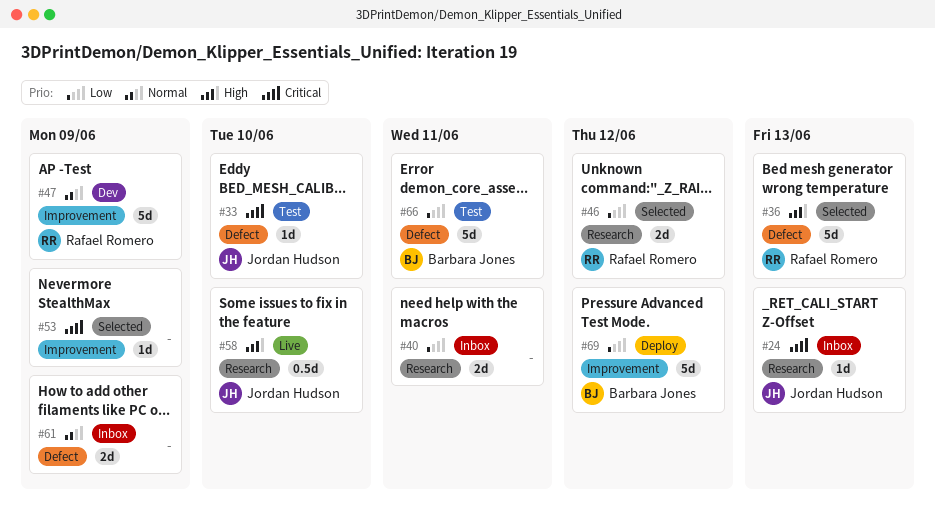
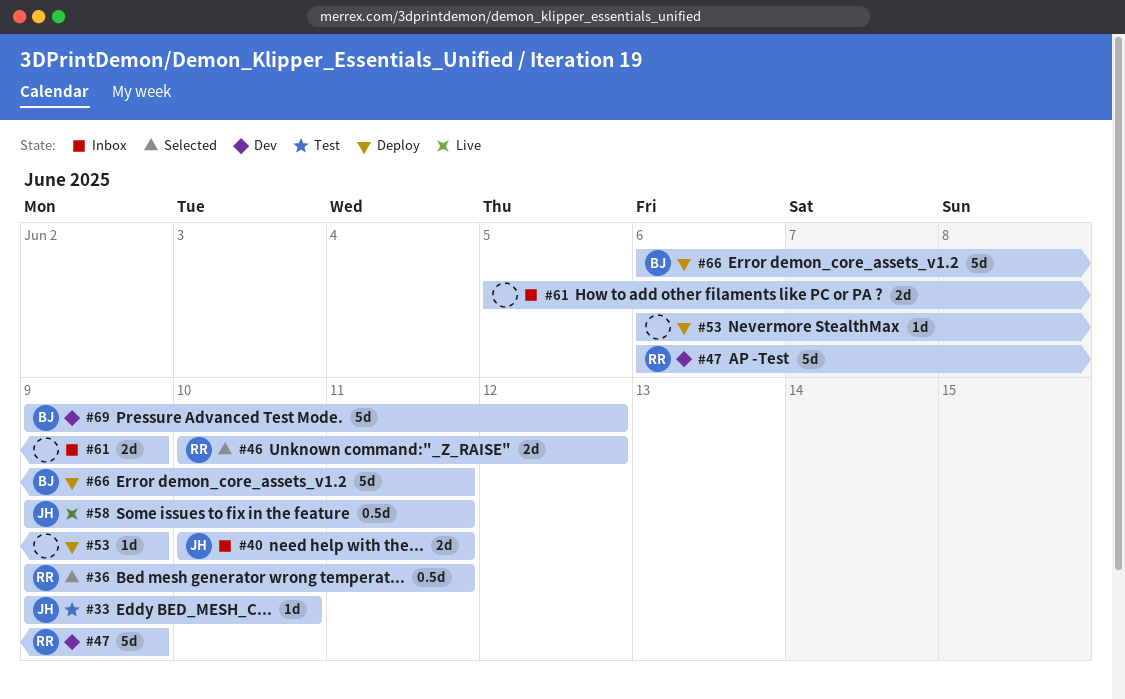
#24: present -> none
#36, estimate: 5d -> 0.5d
#36, due: Jun 13 -> Jun 11
#40, owner: none -> Jordan Hudson
#53, status: Selected -> Deploy
#58, due: Jun 10 -> Jun 11
#66, status: Test -> Deploy
#69, status: Deploy -> Dev

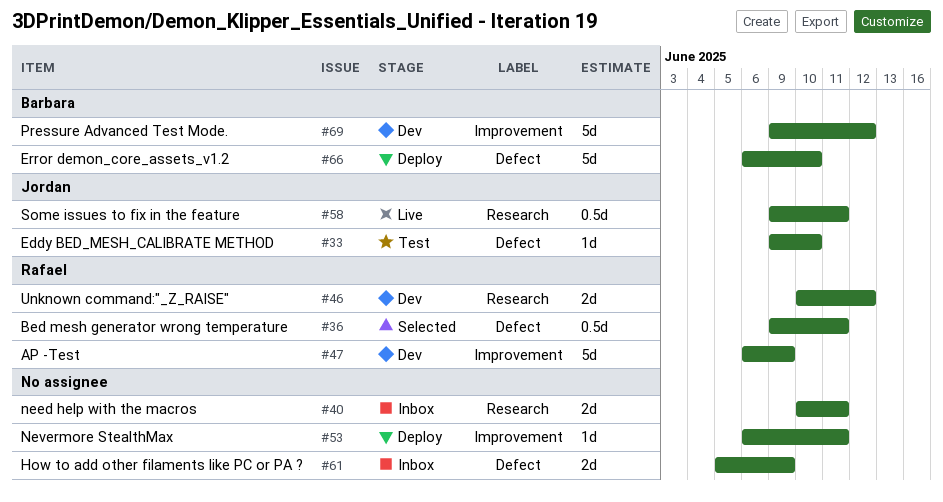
#40, owner: Jordan -> none
#46, status: Selected -> Dev
#53, due: Jun 9 -> Jun 11
#66, due: Jun 11 -> Jun 10

